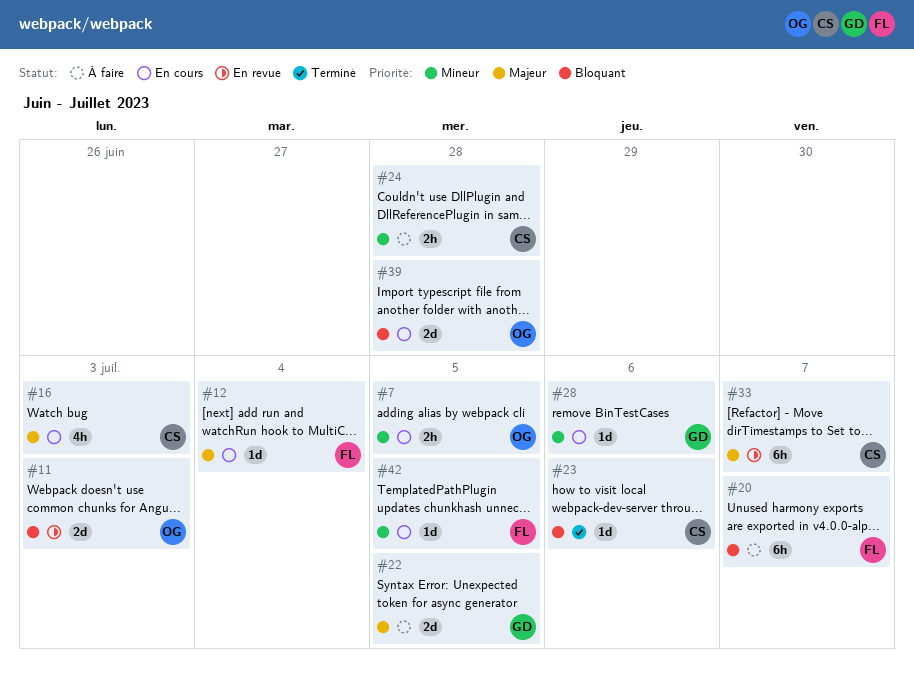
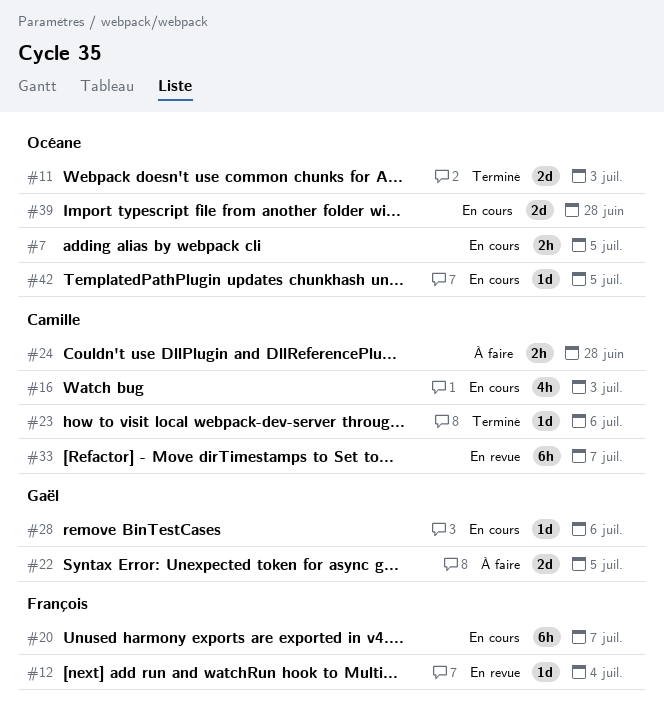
#11, status: En revue -> Terminé
#12, status: En cours -> En revue
#20, status: À faire -> En cours
#42, owner: François -> Océane

